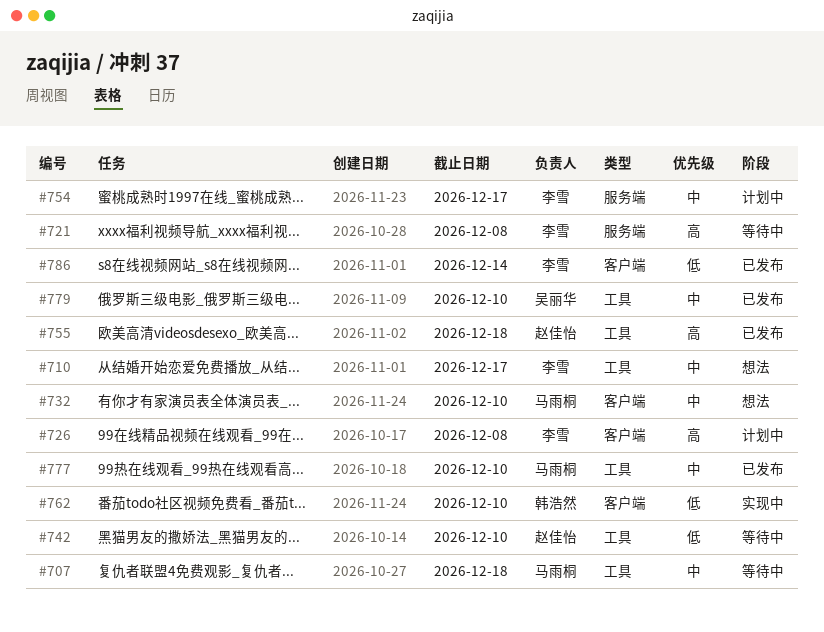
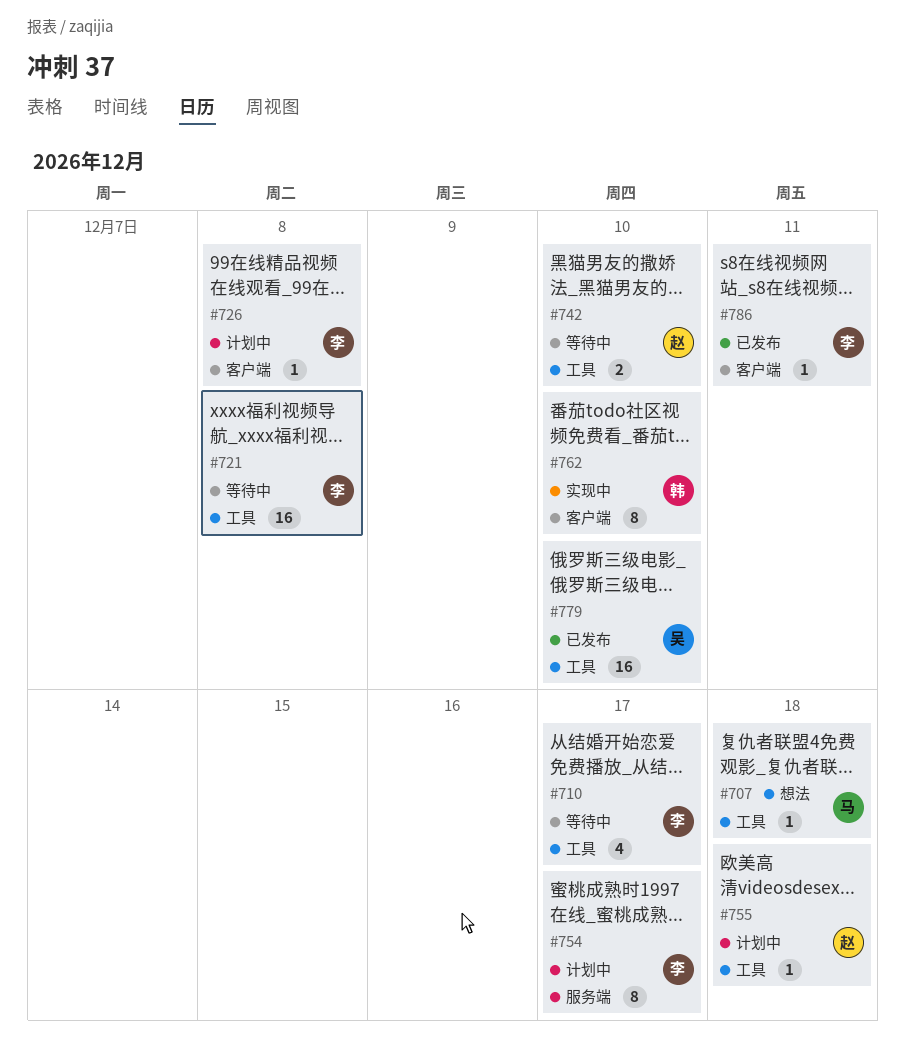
#707, status: 等待中 -> 想法
#710, status: 想法 -> 等待中
#721, label: 服务端 -> 工具
#732: present -> none
#755, status: 已发布 -> 计划中
#777: present -> none
#786, due: Dec 14 -> Dec 11

